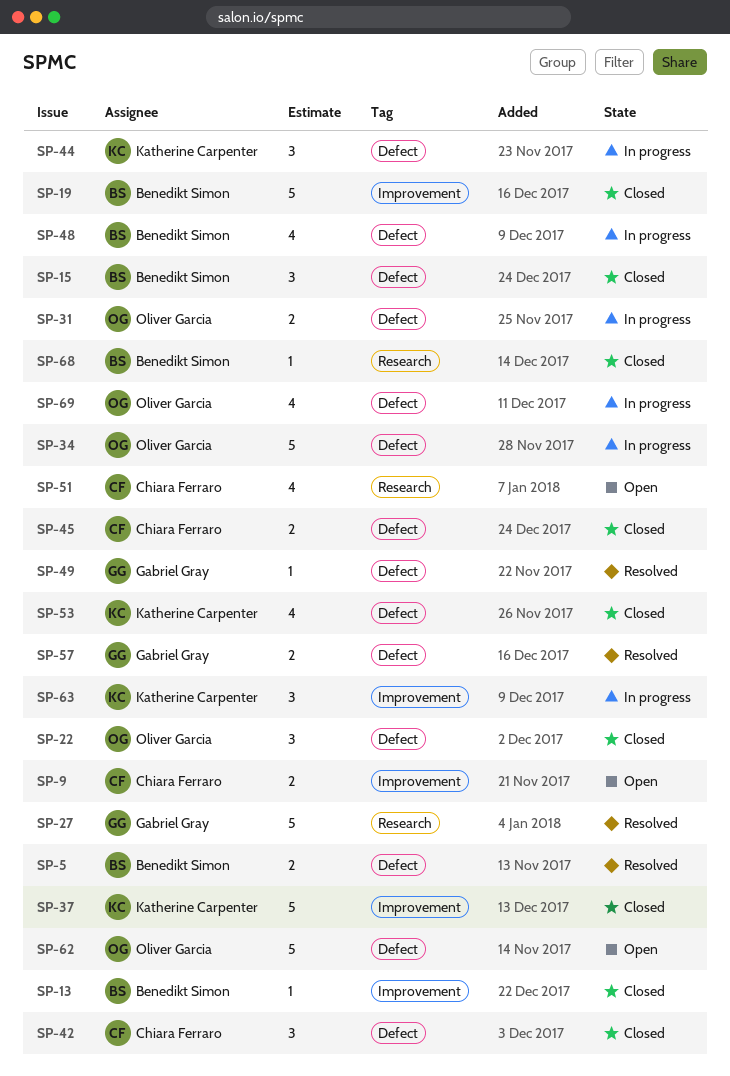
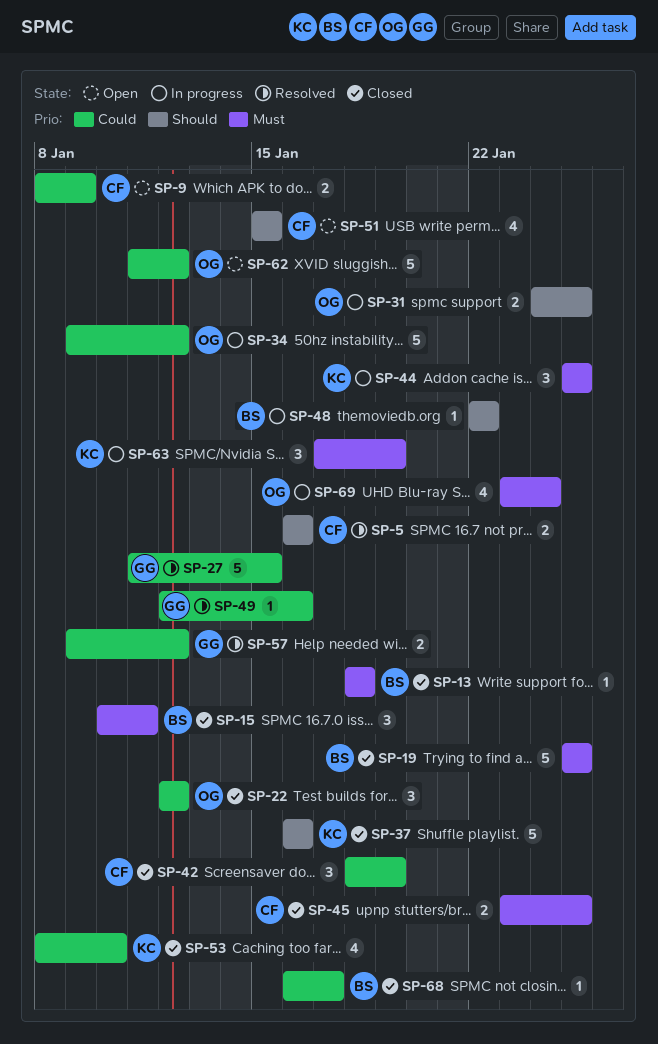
SP-5, owner: Benedikt Simon -> Chiara Ferraro
SP-48, estimate: 4 -> 1

